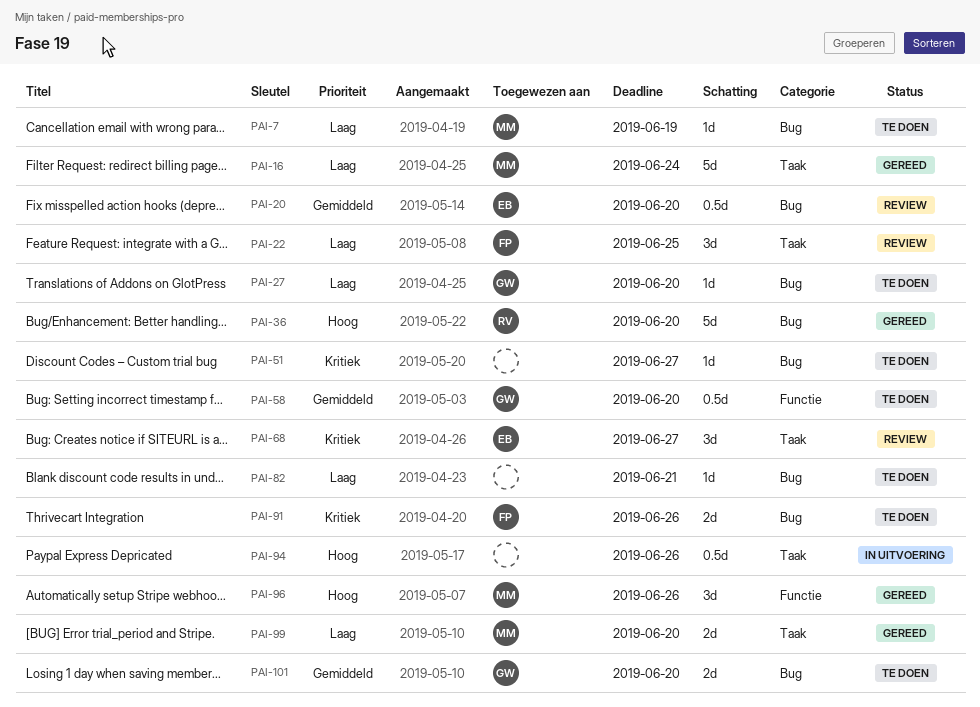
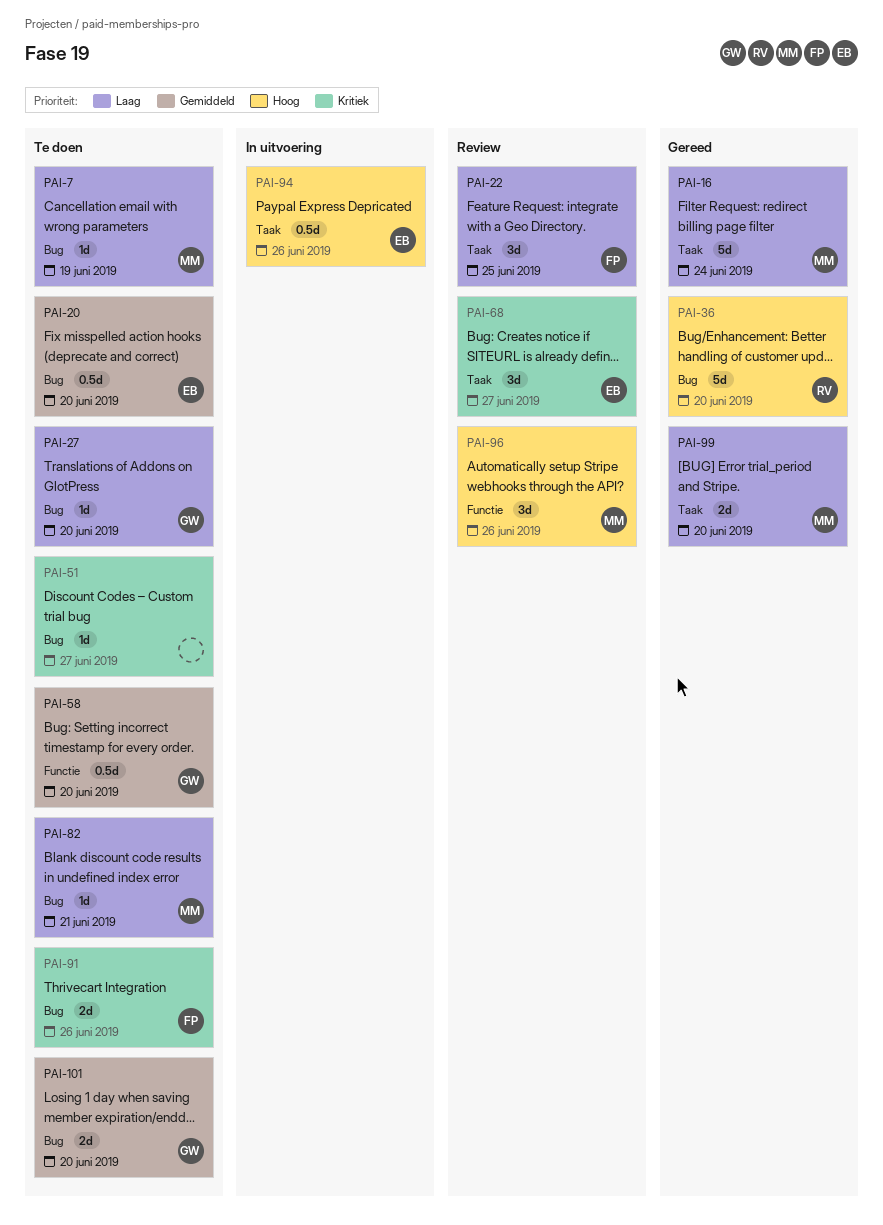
PAI-20, status: Review -> Te doen
PAI-82, owner: none -> MM
PAI-94, owner: none -> EB
PAI-96, status: Gereed -> Review

